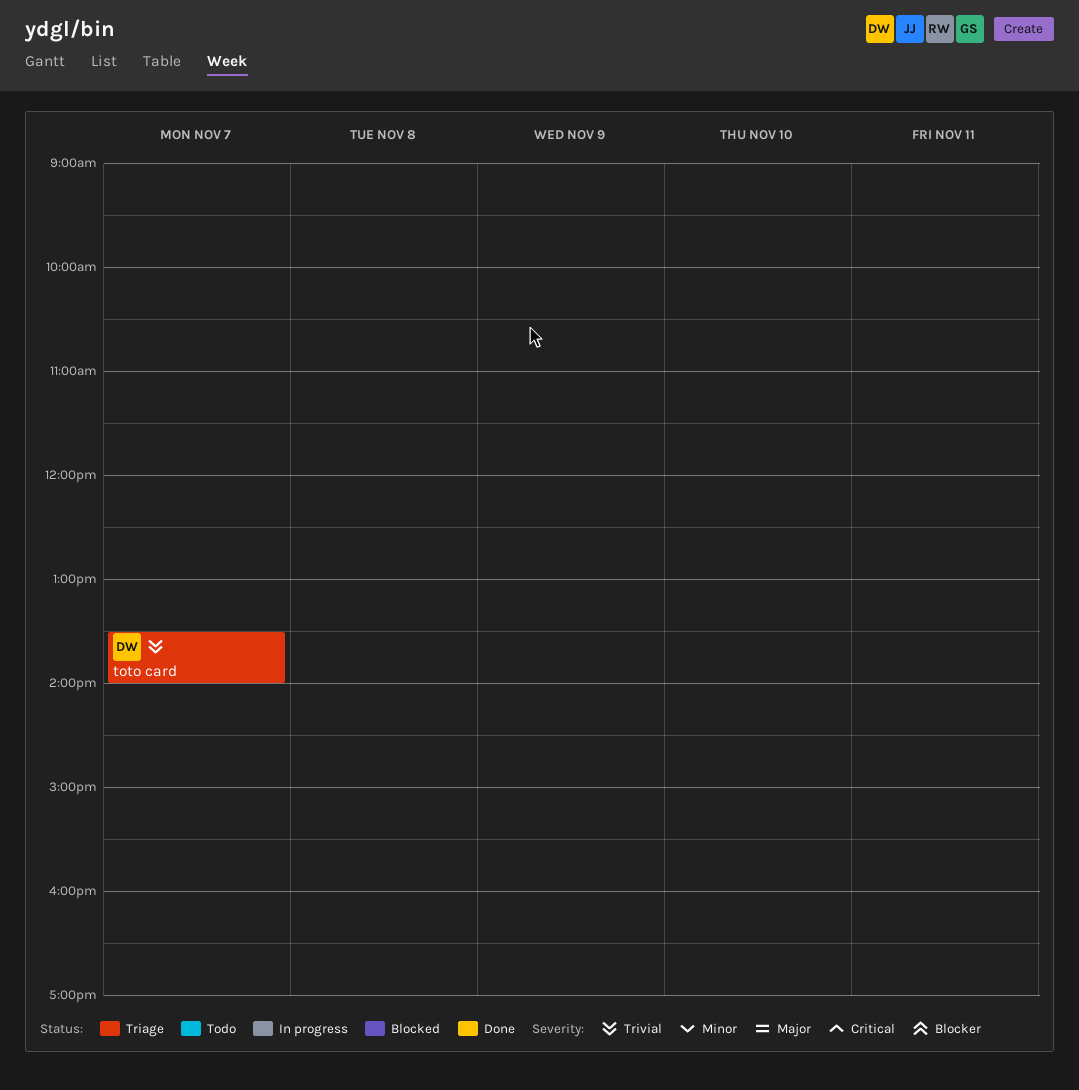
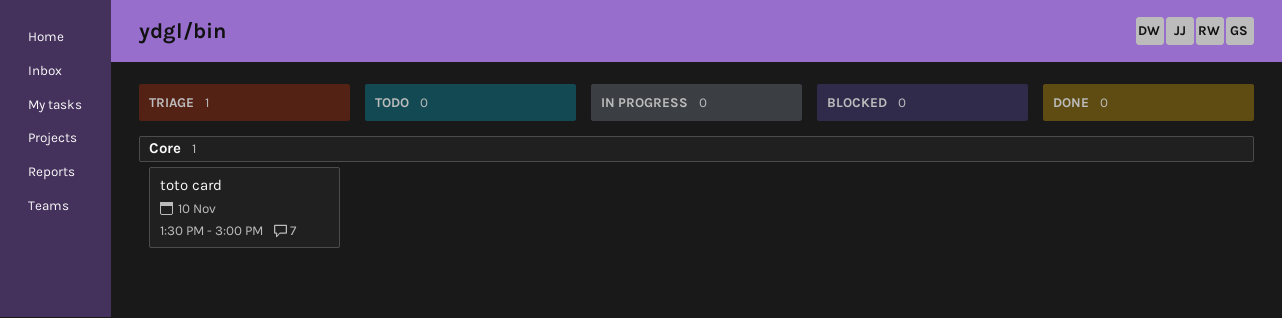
toto card, day: Nov 7 -> Nov 10
toto card, ends: 14:00 -> 15:00

